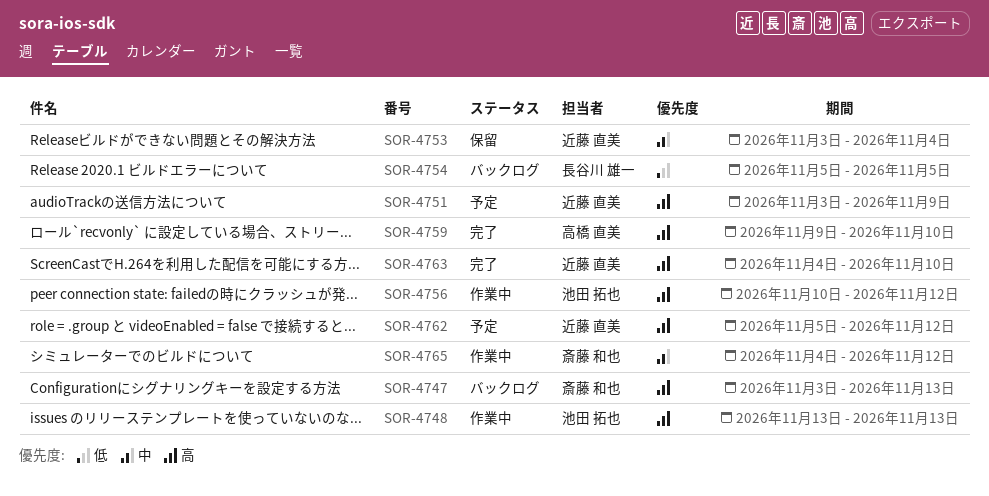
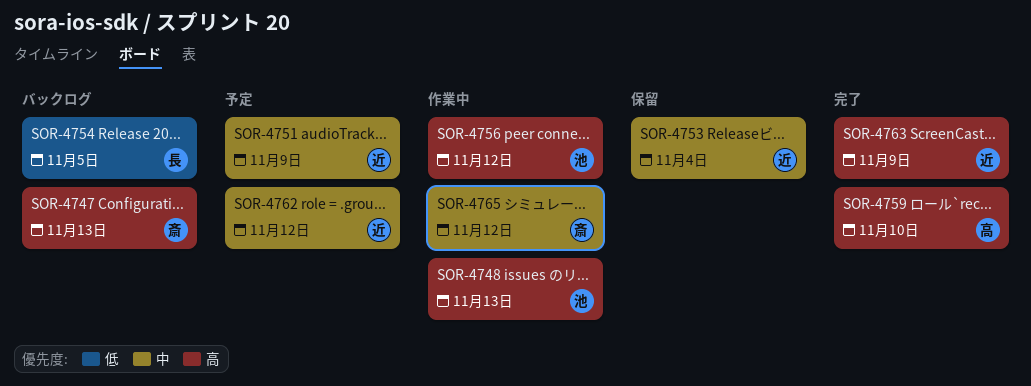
SOR-4751, priority: 高 -> 中
SOR-4762, priority: 高 -> 中
SOR-4763, due: Nov 10 -> Nov 9

